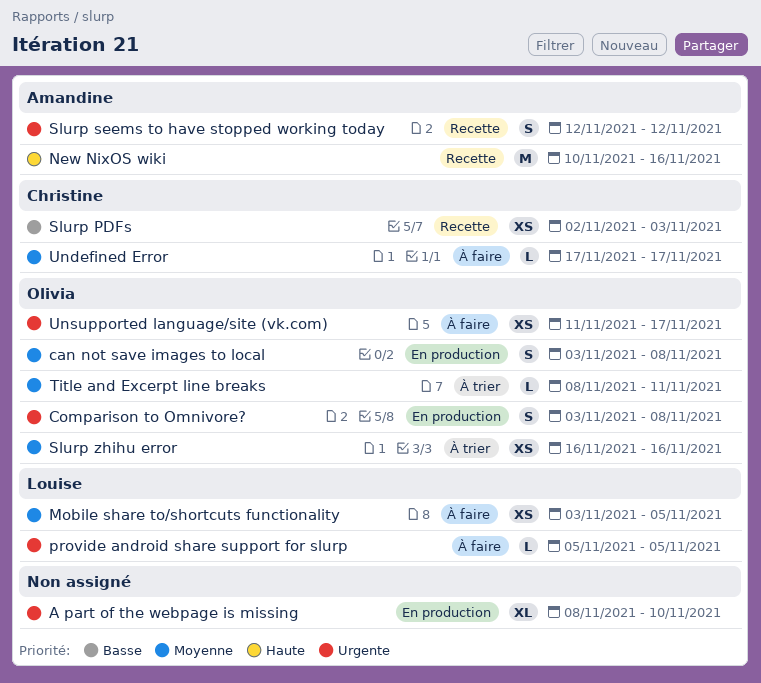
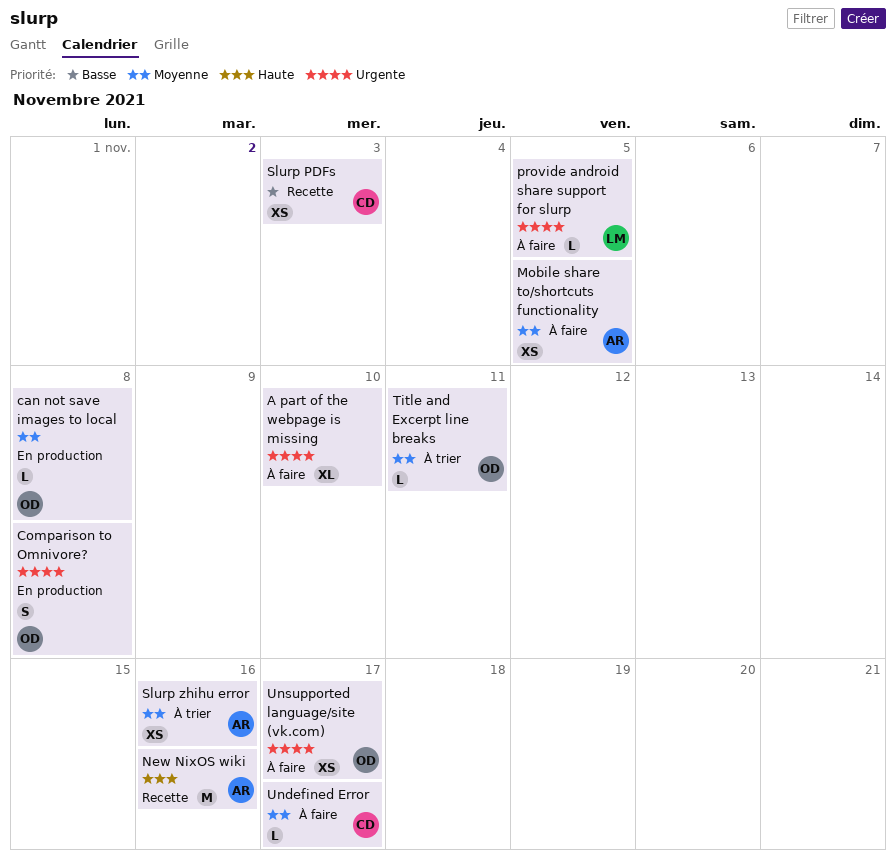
A part of the webpage is missing, status: En production -> À faire
can not save images to local, estimate: S -> L
Mobile share to/shortcuts functionality, owner: Louise -> Amandine
Slurp seems to have stopped working today: present -> none
Slurp zhihu error, owner: Olivia -> Amandine

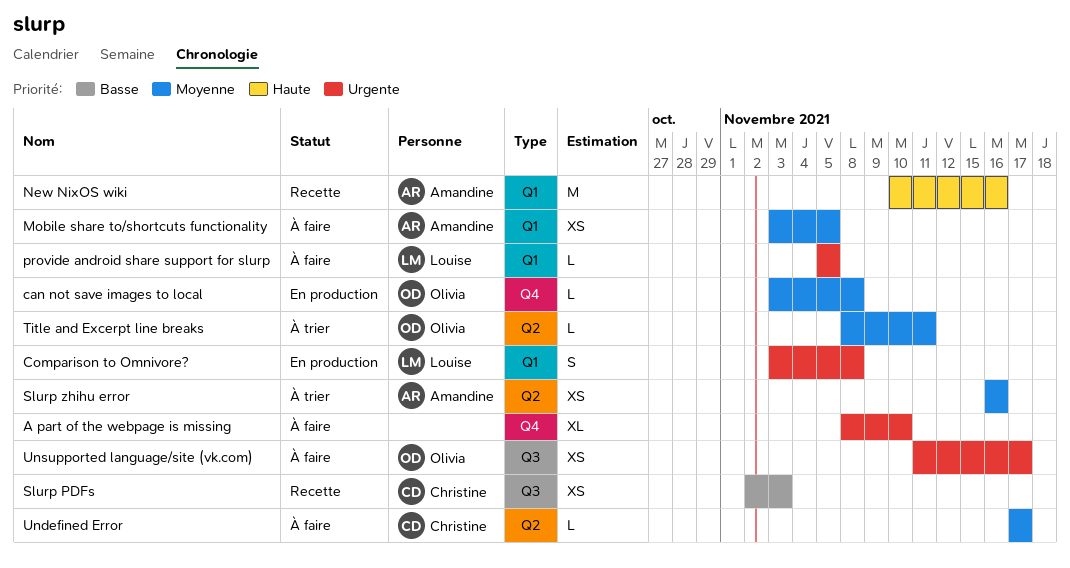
Comparison to Omnivore?, owner: Olivia -> Louise

